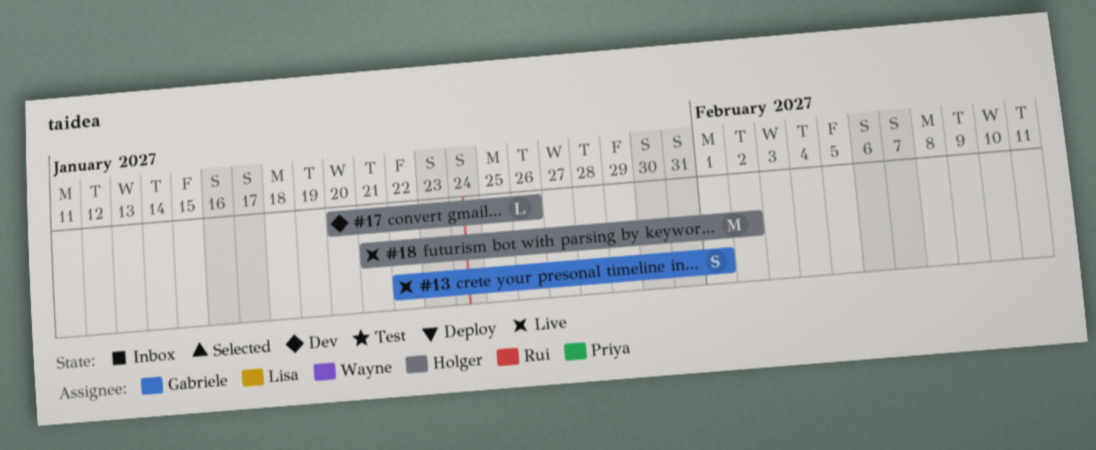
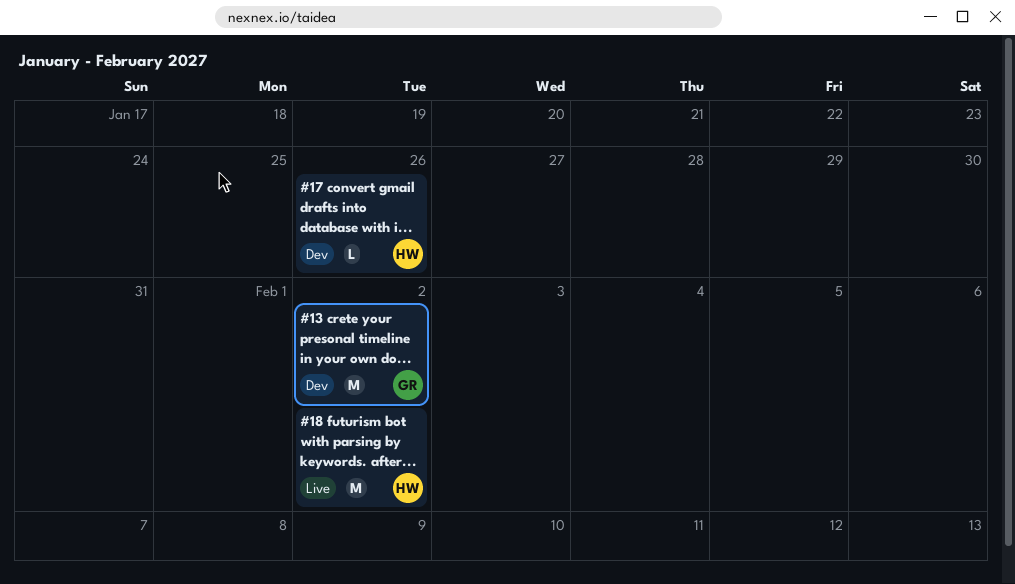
#13, status: Live -> Dev
#13, estimate: S -> M
#13, due: Feb 1 -> Feb 2

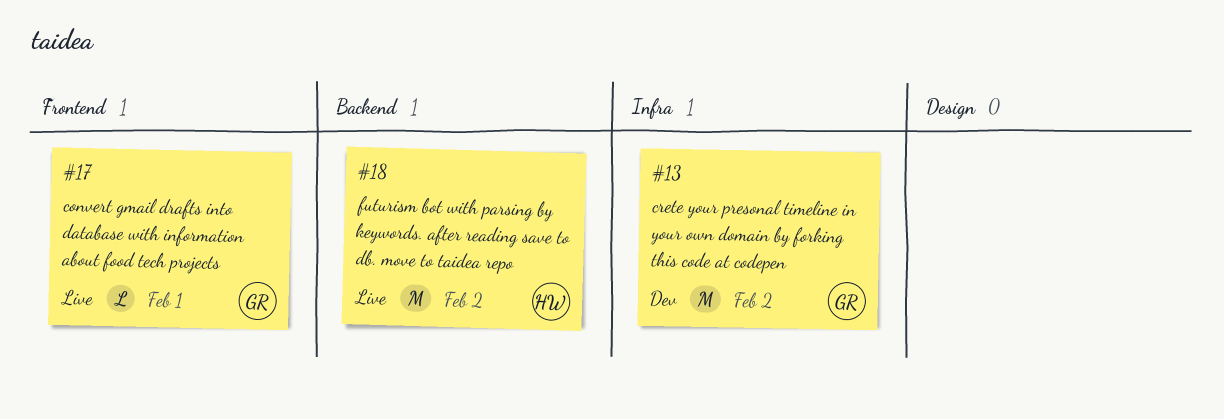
#17, status: Dev -> Live
#17, owner: HW -> GR
#17, due: Jan 26 -> Feb 1

